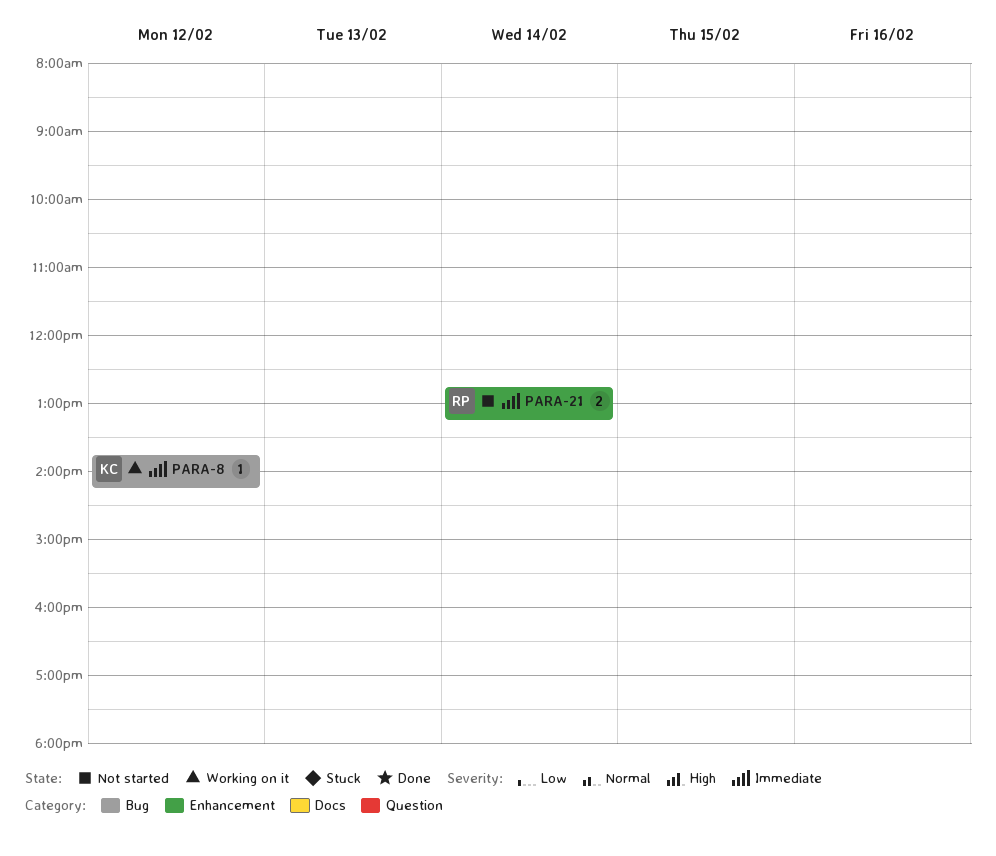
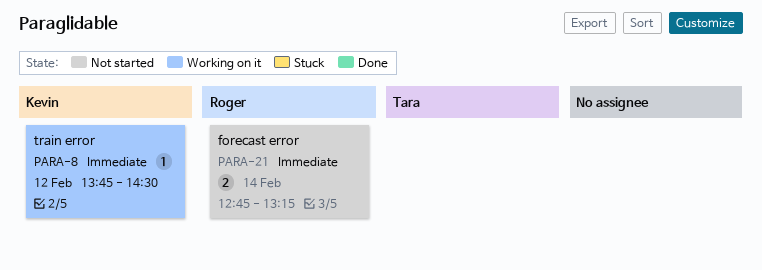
PARA-8, ends: 14:15 -> 14:30

